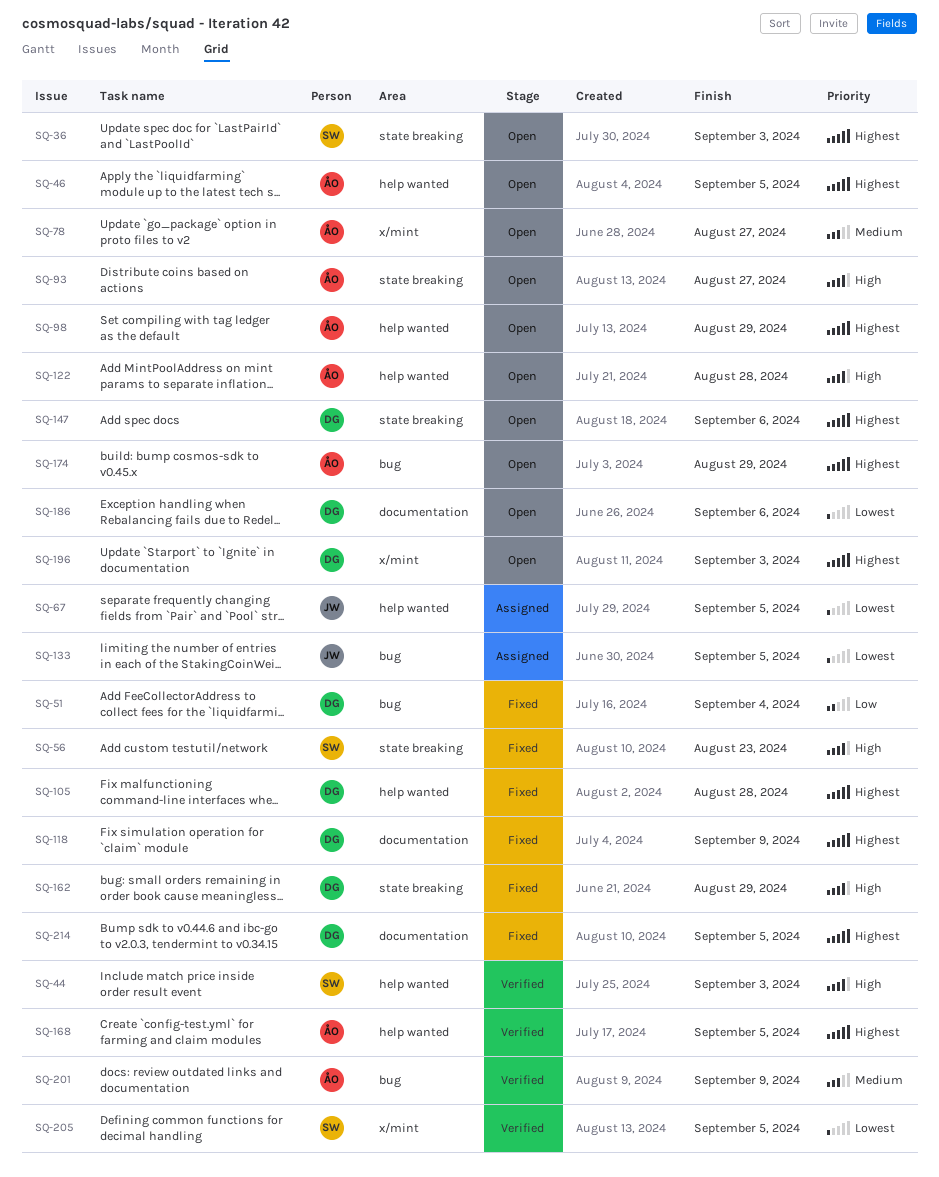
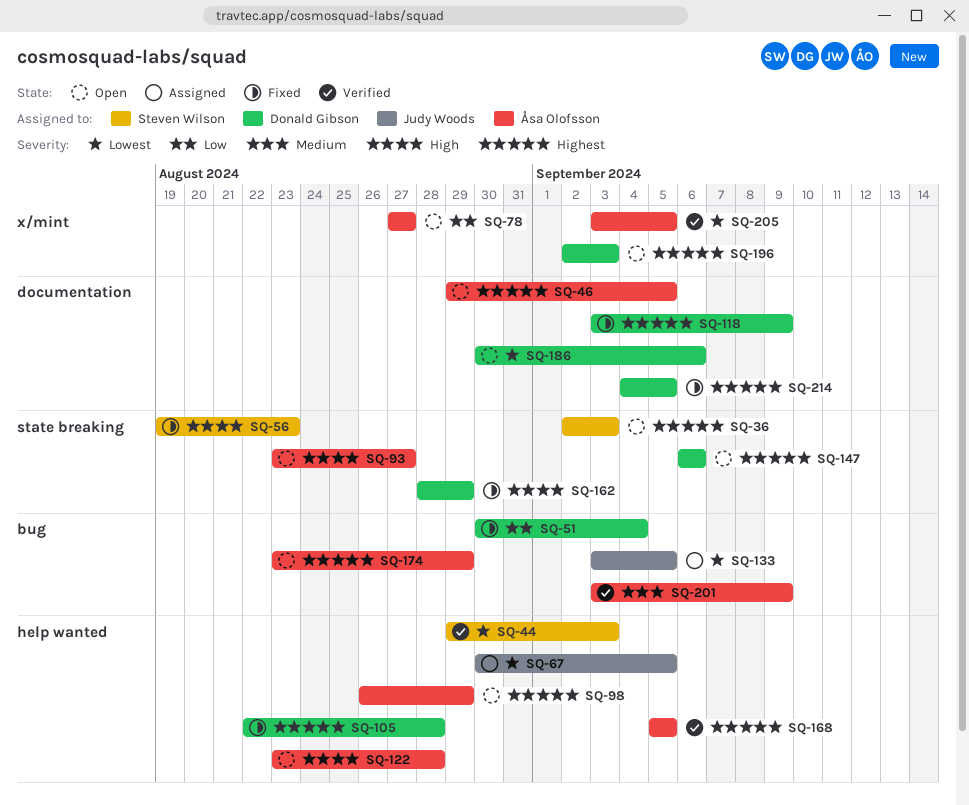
SQ-44, priority: High -> Lowest
SQ-46, label: help wanted -> documentation
SQ-78, priority: Medium -> Low
SQ-205, owner: Steven Wilson -> Åsa Olofsson

